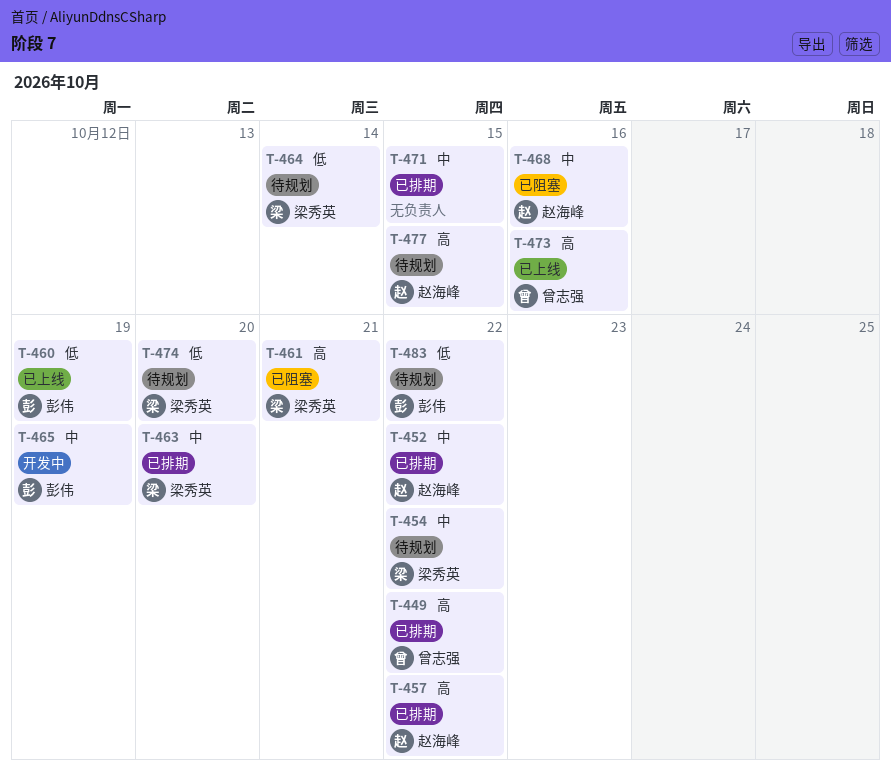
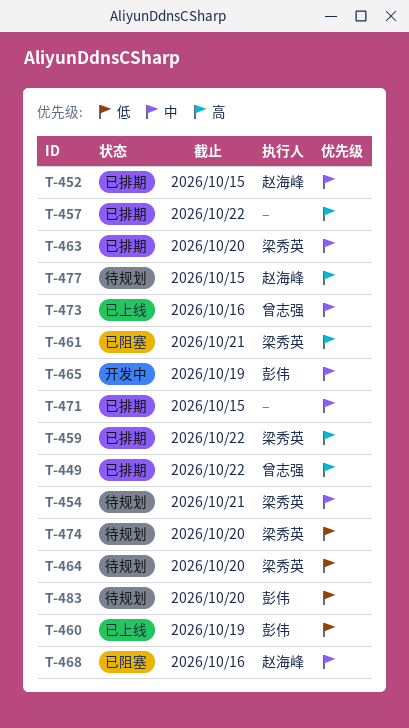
T-452, due: Oct 22 -> Oct 15
T-454, due: Oct 22 -> Oct 21
T-457, owner: 赵海峰 -> none
T-459: none -> present
T-464, due: Oct 14 -> Oct 20
T-473, priority: 高 -> 中
T-483, due: Oct 22 -> Oct 20

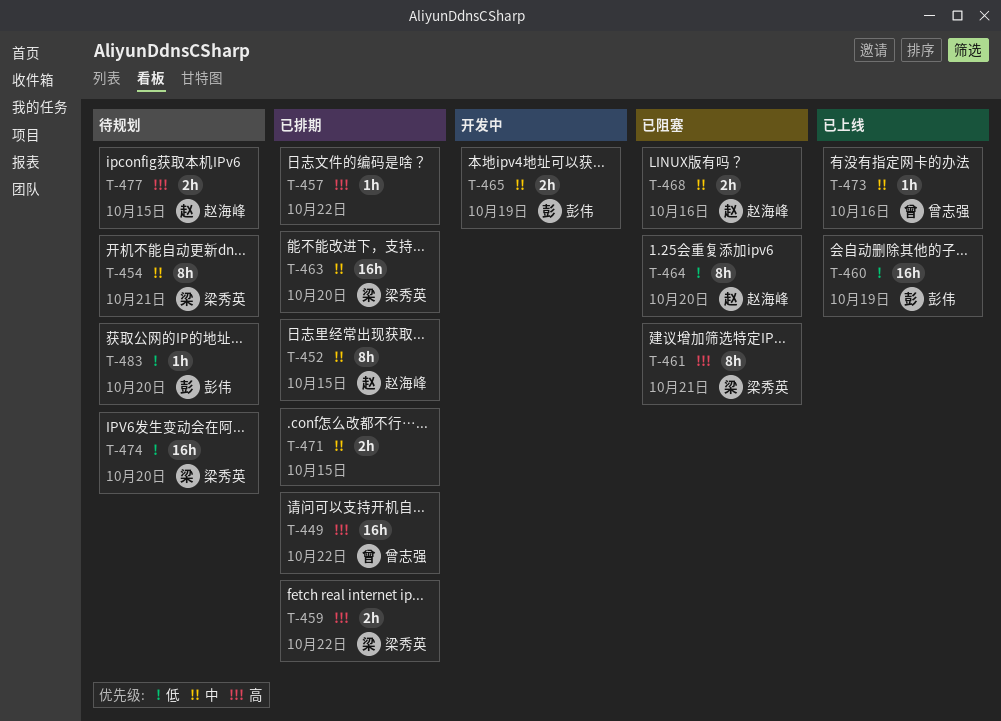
T-464, status: 待规划 -> 已阻塞
T-464, owner: 梁秀英 -> 赵海峰

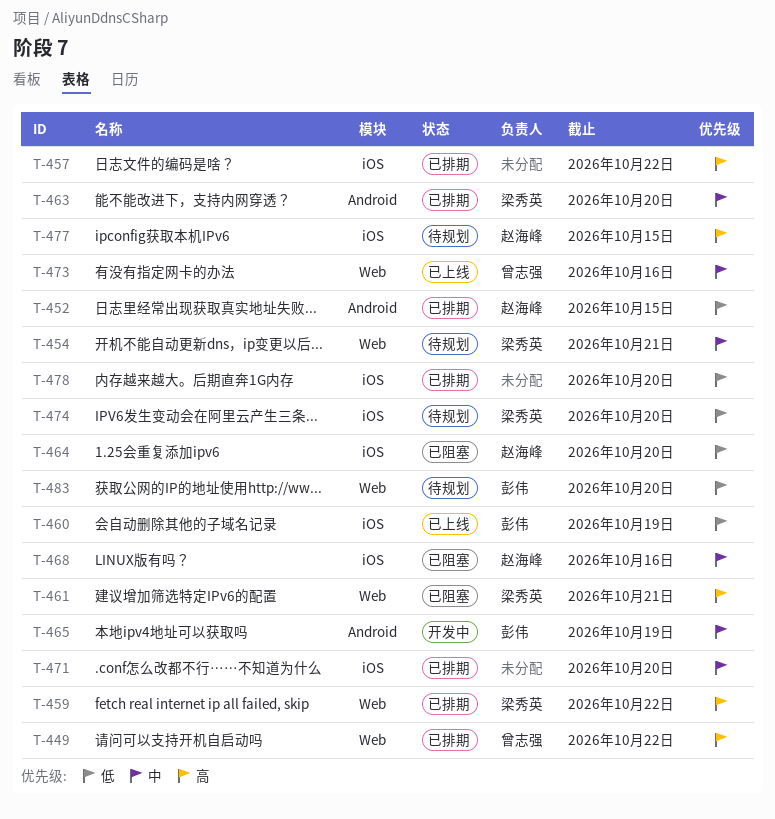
T-452, priority: 中 -> 低
T-471, due: Oct 15 -> Oct 20
T-478: none -> present

